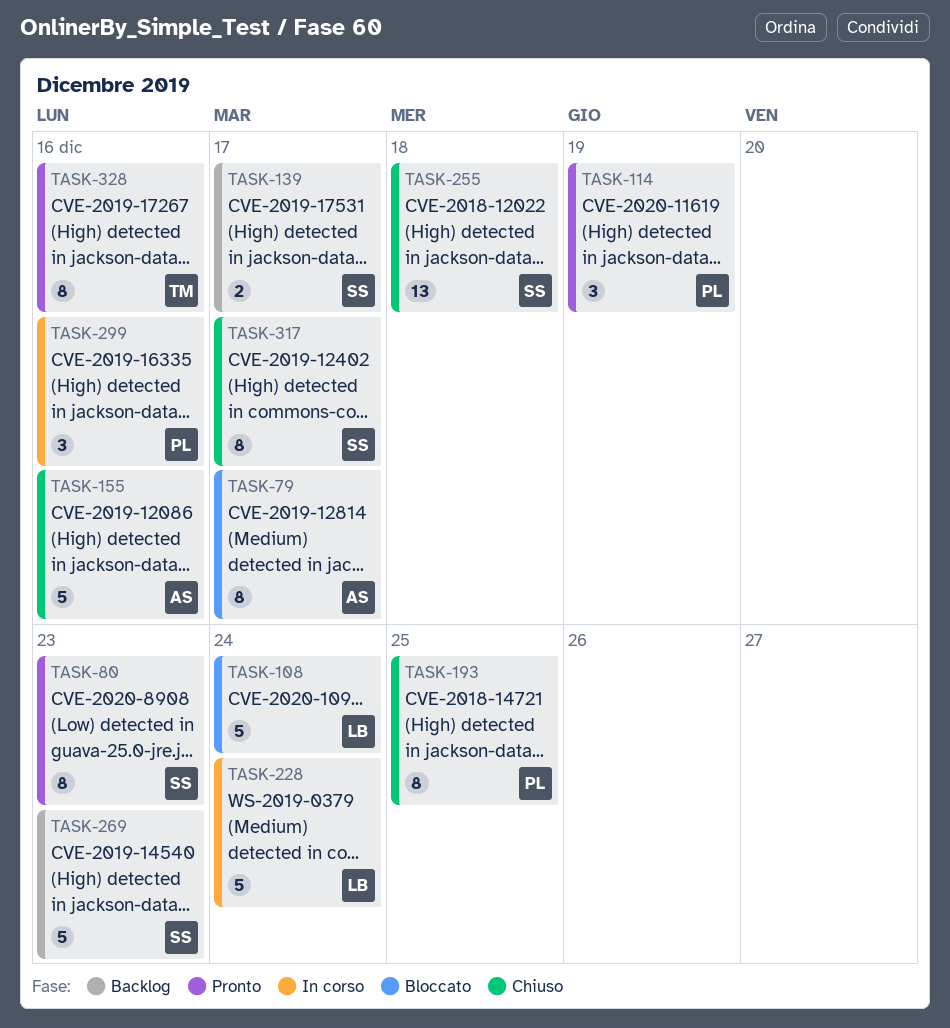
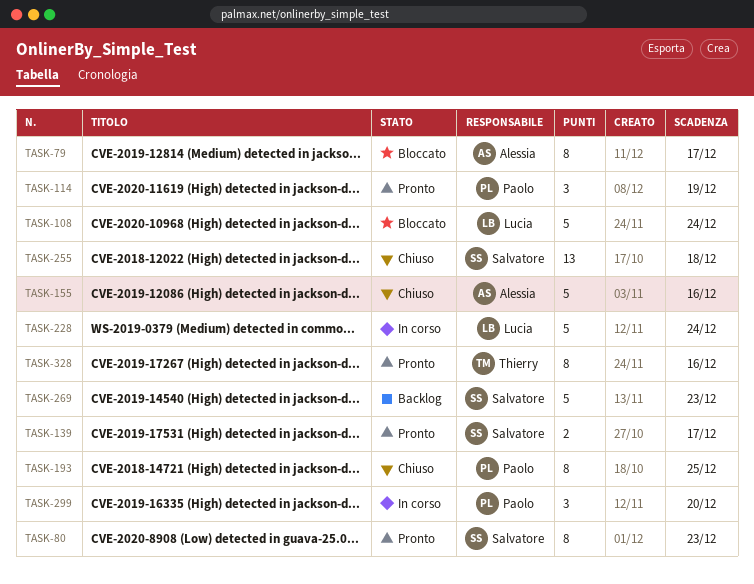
TASK-139, status: Backlog -> Pronto
TASK-299, due: Dec 16 -> Dec 20
TASK-317: present -> none

